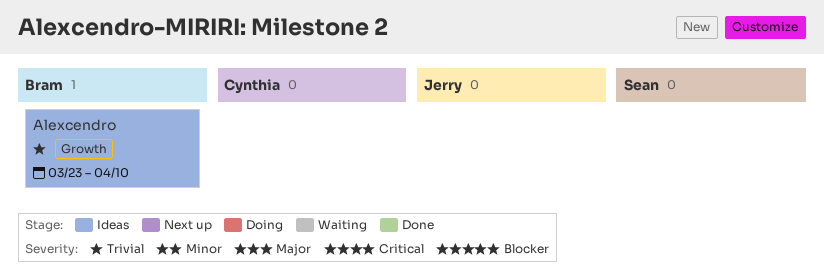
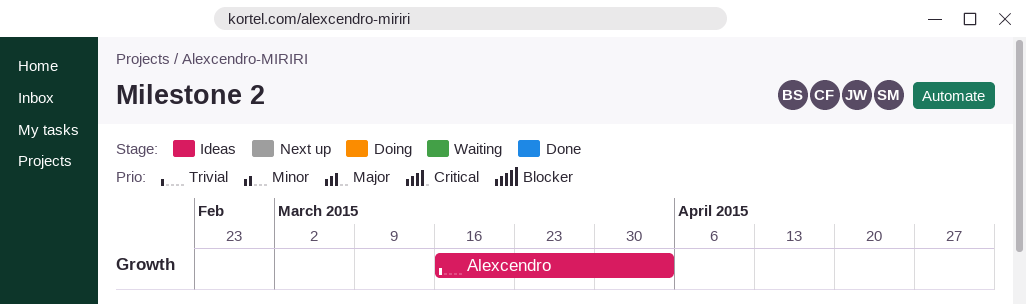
Alexcendro, start: Mar 23 -> Mar 16
Alexcendro, due: Apr 10 -> Apr 3

